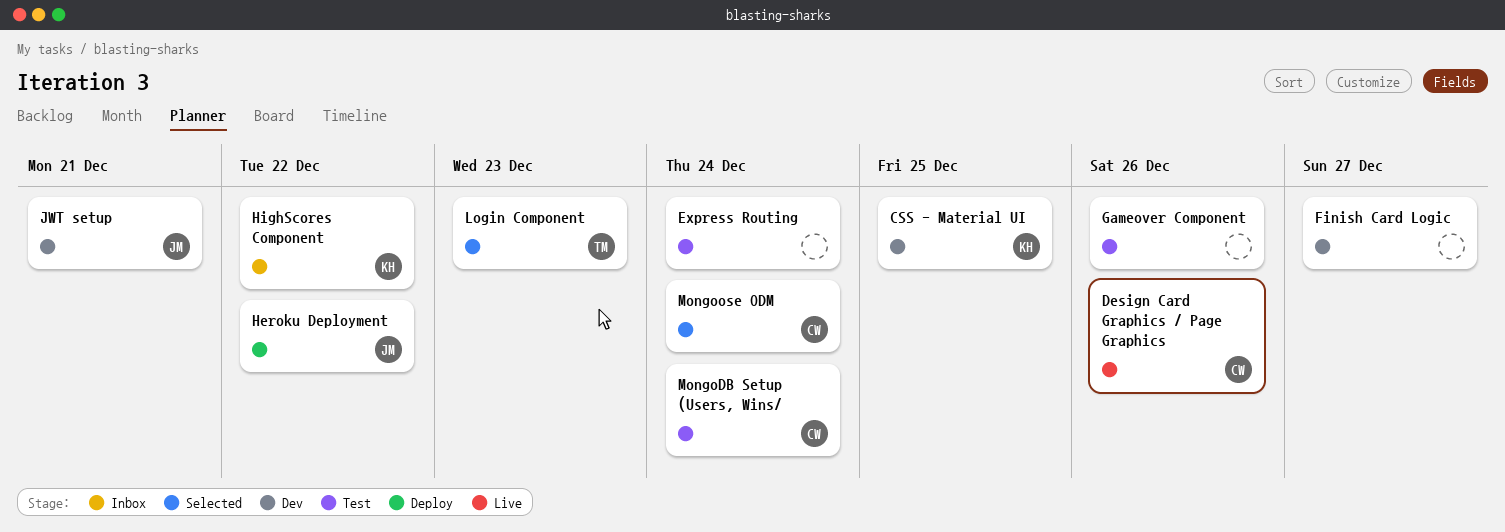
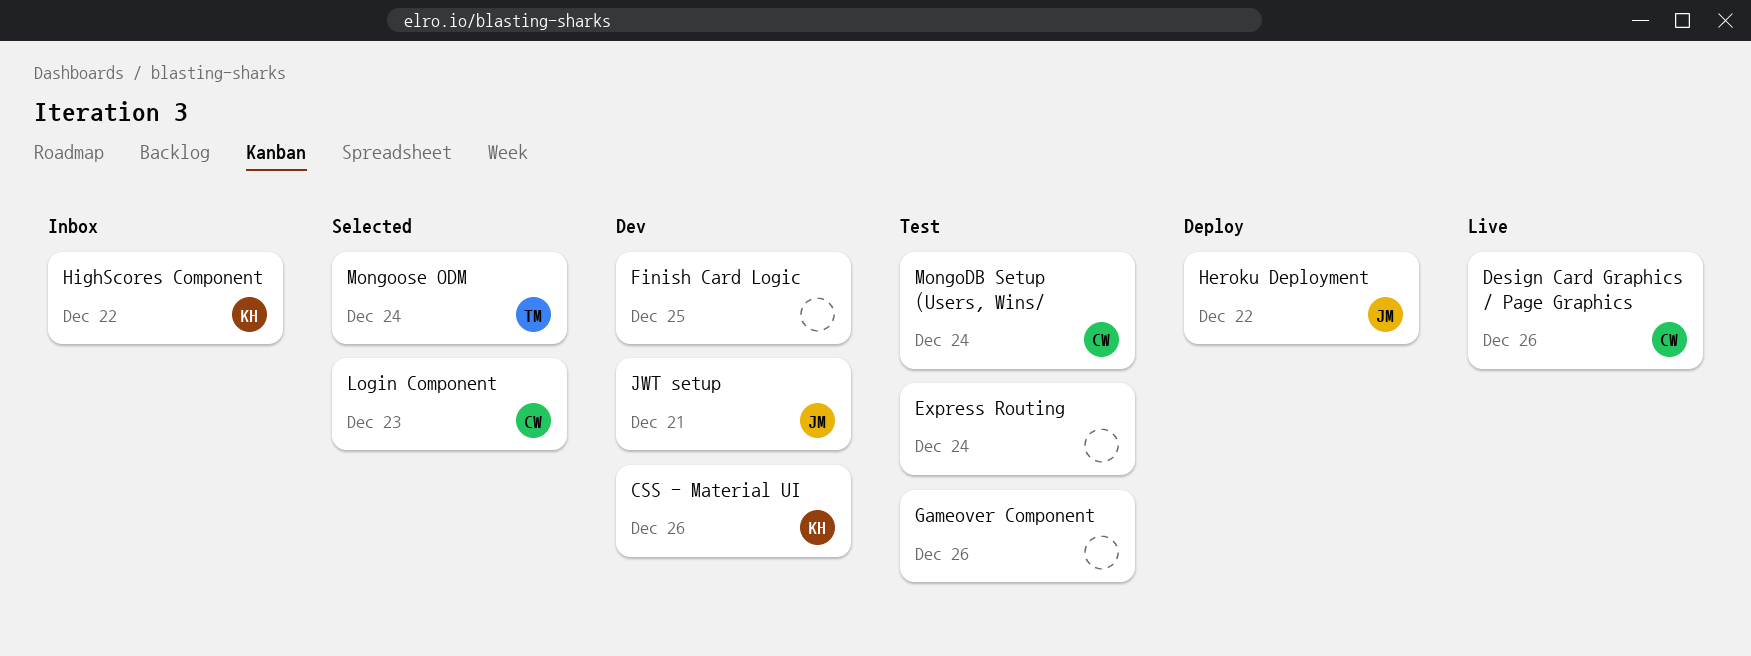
CSS - Material UI, due: Dec 25 -> Dec 26
Finish Card Logic, due: Dec 27 -> Dec 25
Login Component, owner: TM -> CW
Mongoose ODM, owner: CW -> TM

